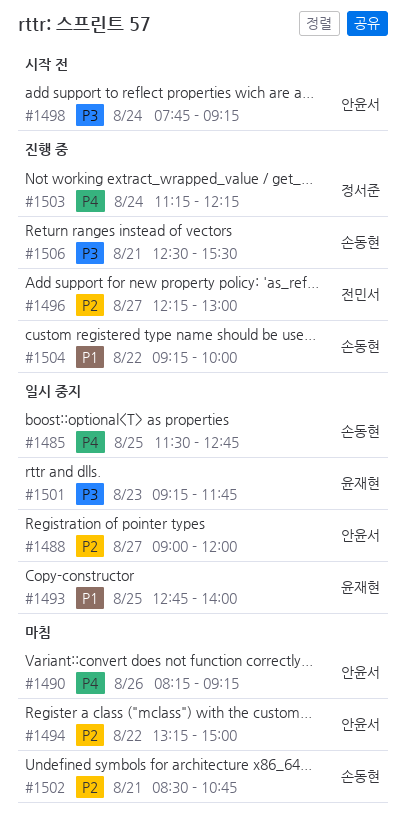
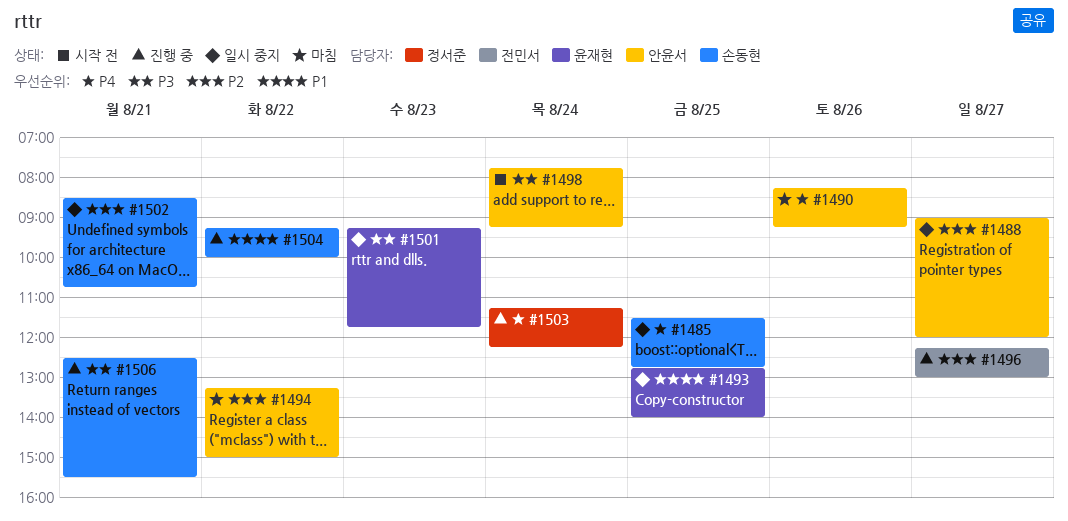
#1502, status: 마침 -> 일시 중지

